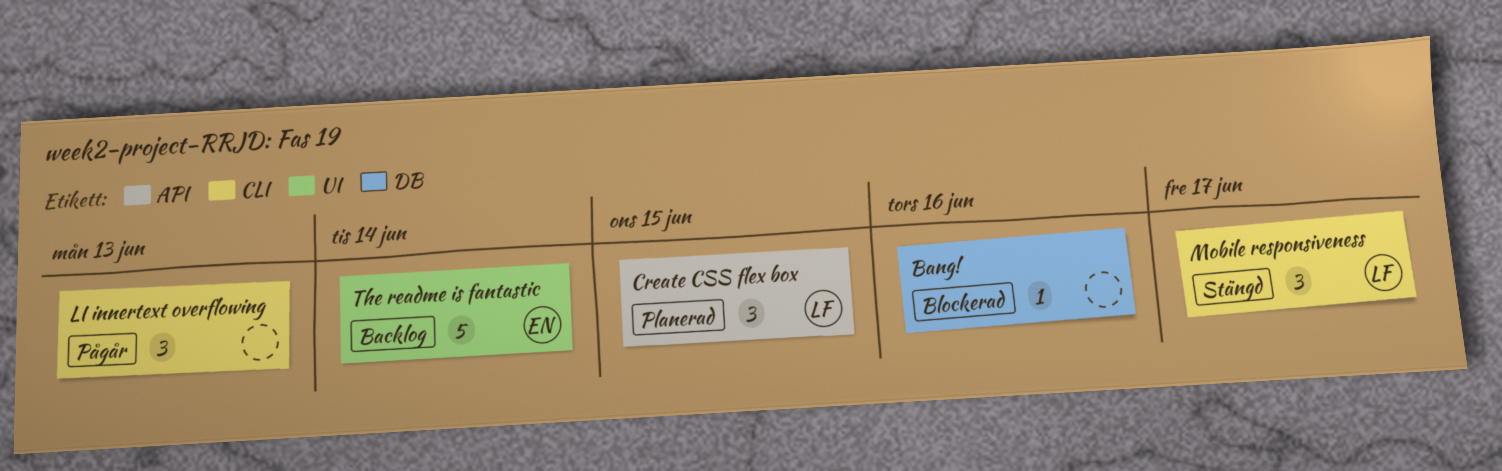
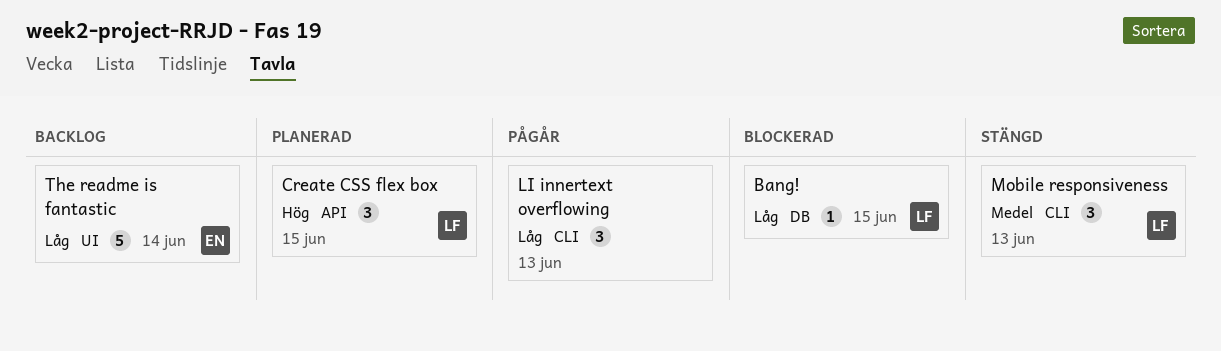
Bang!, owner: none -> LF
Bang!, due: Jun 16 -> Jun 15
Mobile responsiveness, due: Jun 17 -> Jun 13

